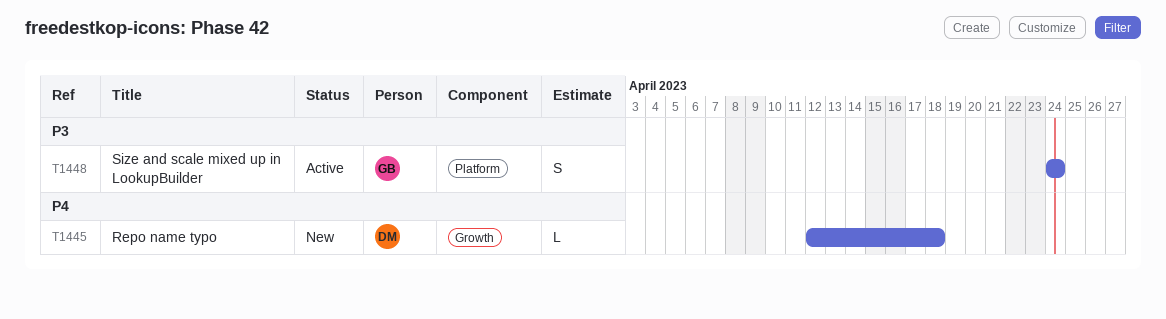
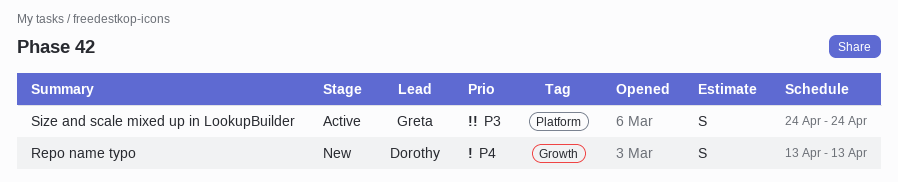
Repo name typo, estimate: L -> S
Repo name typo, start: Apr 12 -> Apr 13
Repo name typo, due: Apr 18 -> Apr 13

